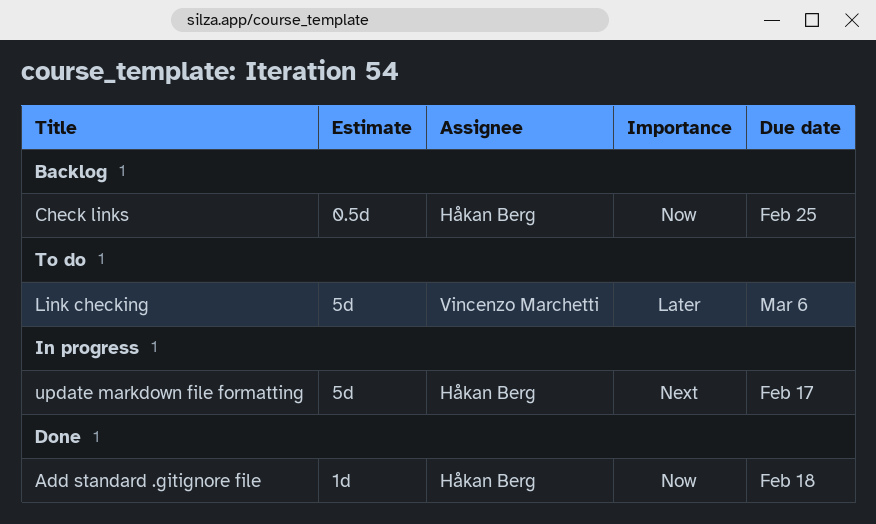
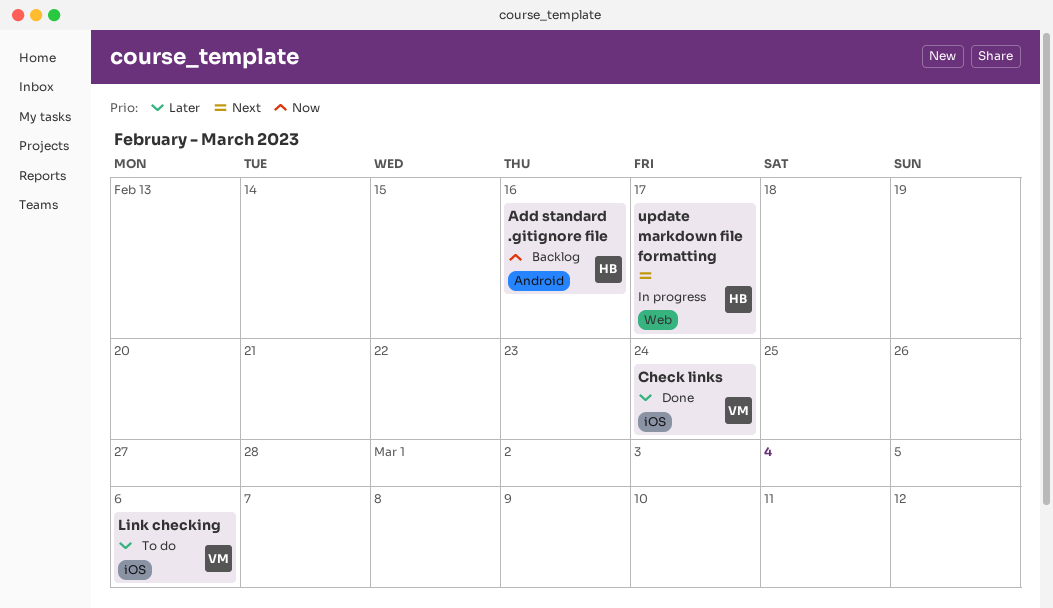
Add standard .gitignore file, status: Done -> Backlog
Add standard .gitignore file, due: Feb 18 -> Feb 16
Check links, status: Backlog -> Done
Check links, owner: Håkan Berg -> Vincenzo Marchetti
Check links, priority: Now -> Later
Check links, due: Feb 25 -> Feb 24

